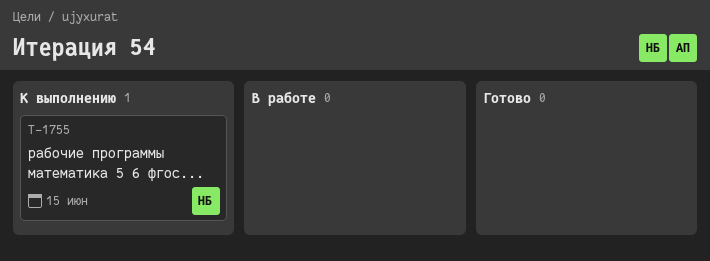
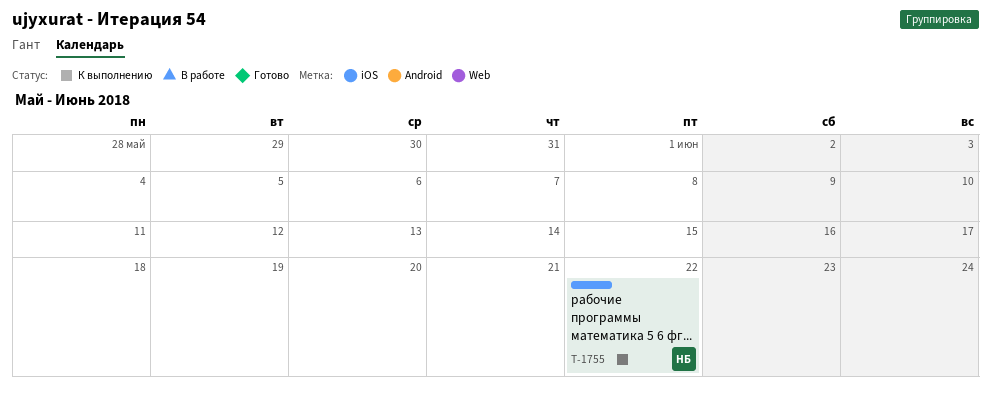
T-1755, due: Jun 15 -> Jun 22

